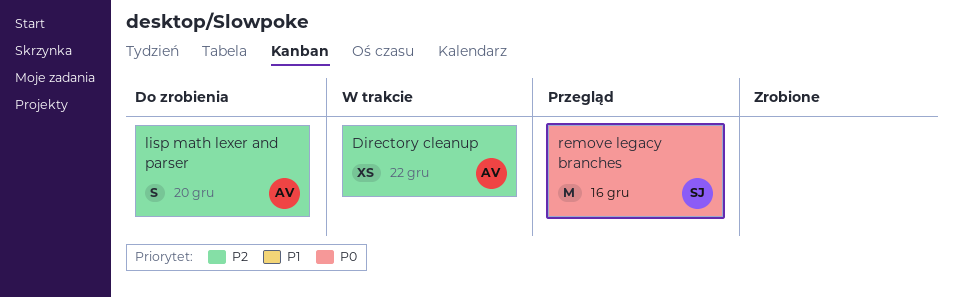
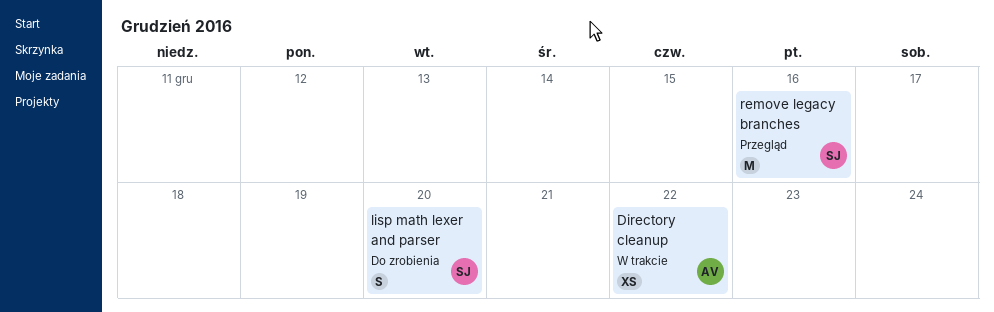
lisp math lexer and parser, owner: AV -> SJ

